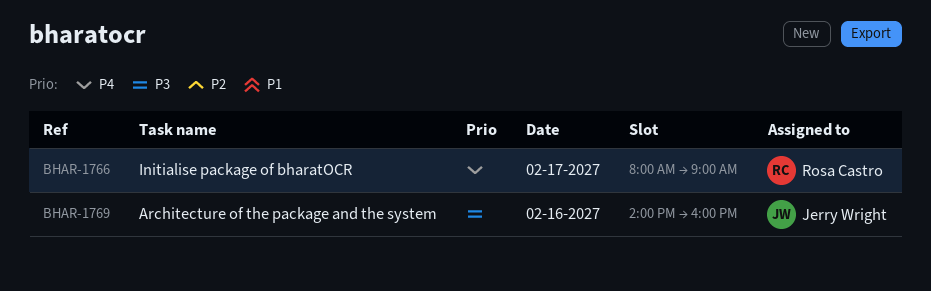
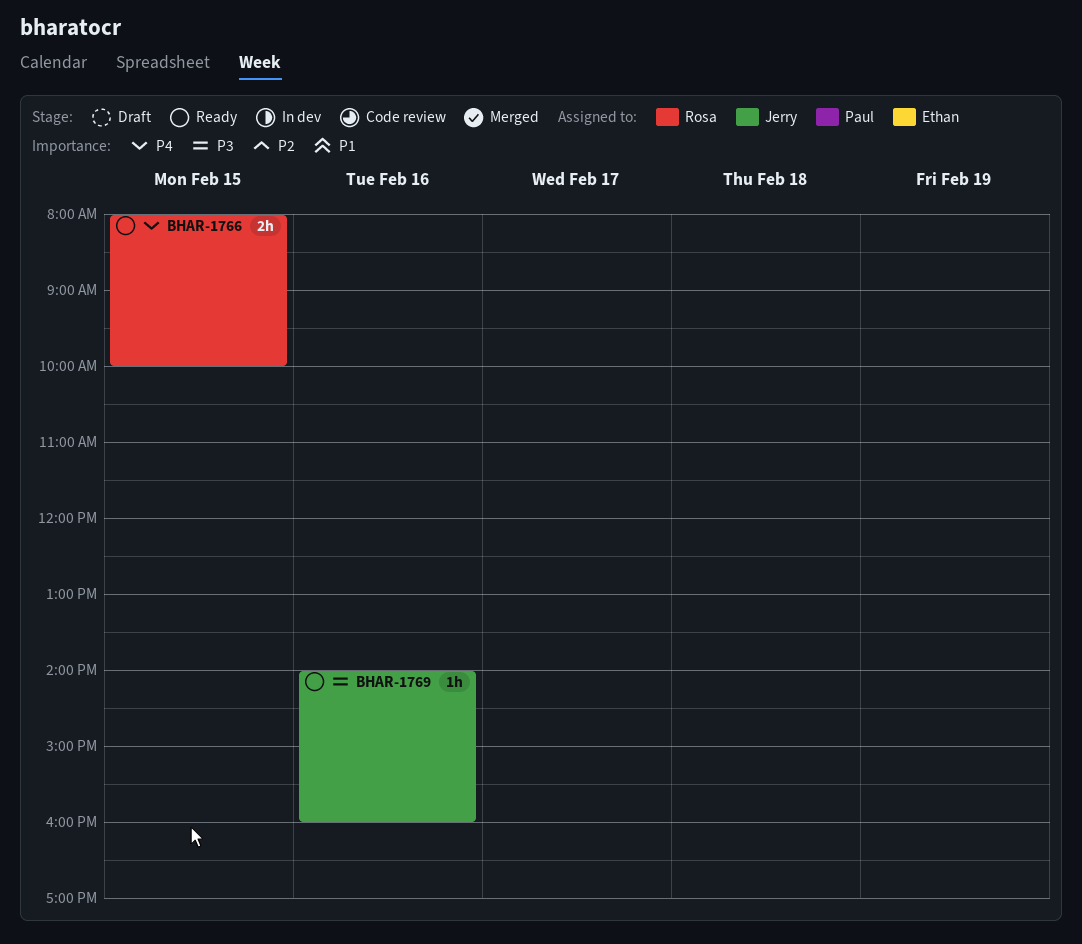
BHAR-1766, day: Feb 17 -> Feb 15
BHAR-1766, ends: 09:00 -> 10:00

